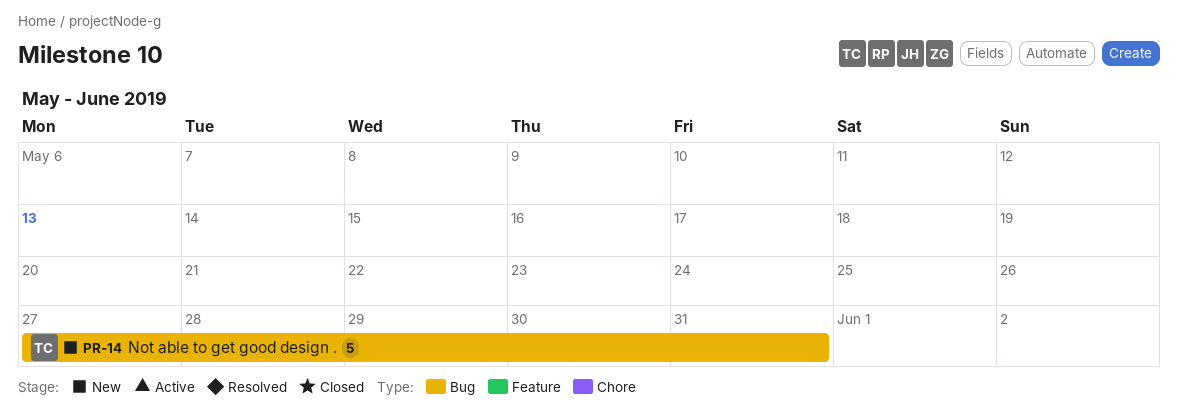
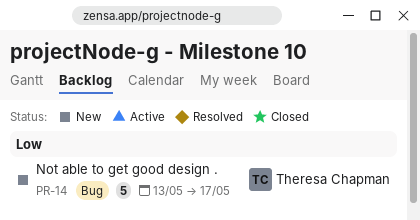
PR-14, start: May 27 -> May 13
PR-14, due: May 31 -> May 17

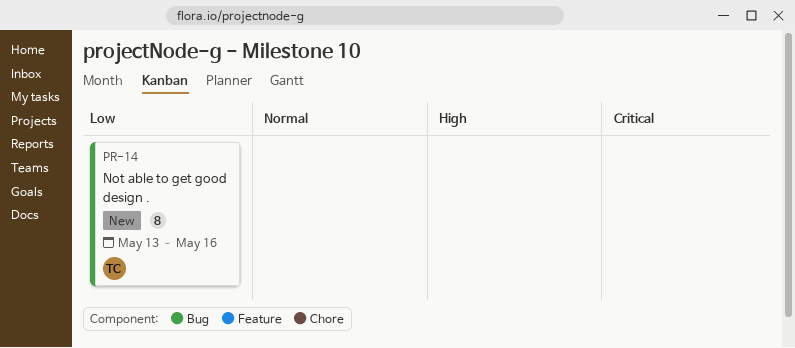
PR-14, estimate: 5 -> 8
PR-14, due: May 17 -> May 16

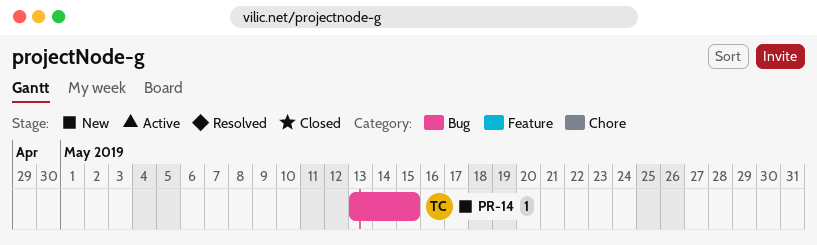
PR-14, estimate: 8 -> 1
PR-14, due: May 16 -> May 15

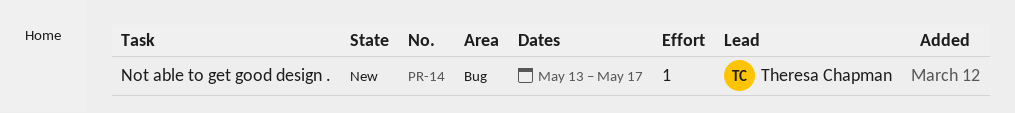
PR-14, due: May 15 -> May 17

